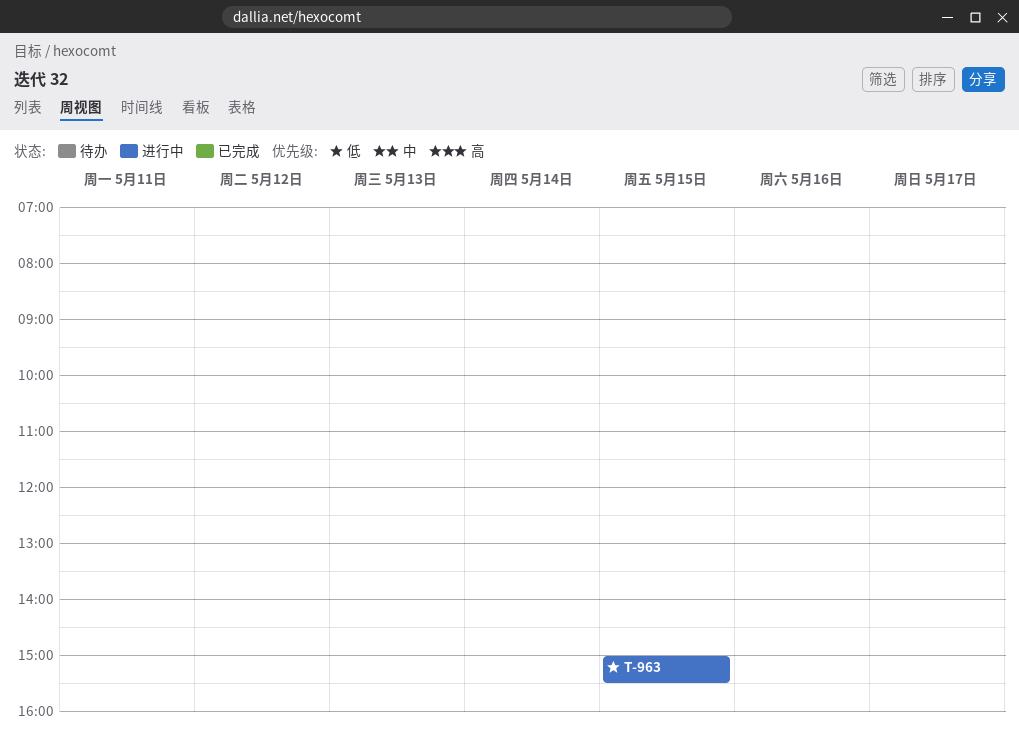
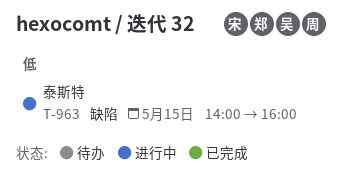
T-963, begins: 15:00 -> 14:00
T-963, ends: 15:30 -> 16:00

